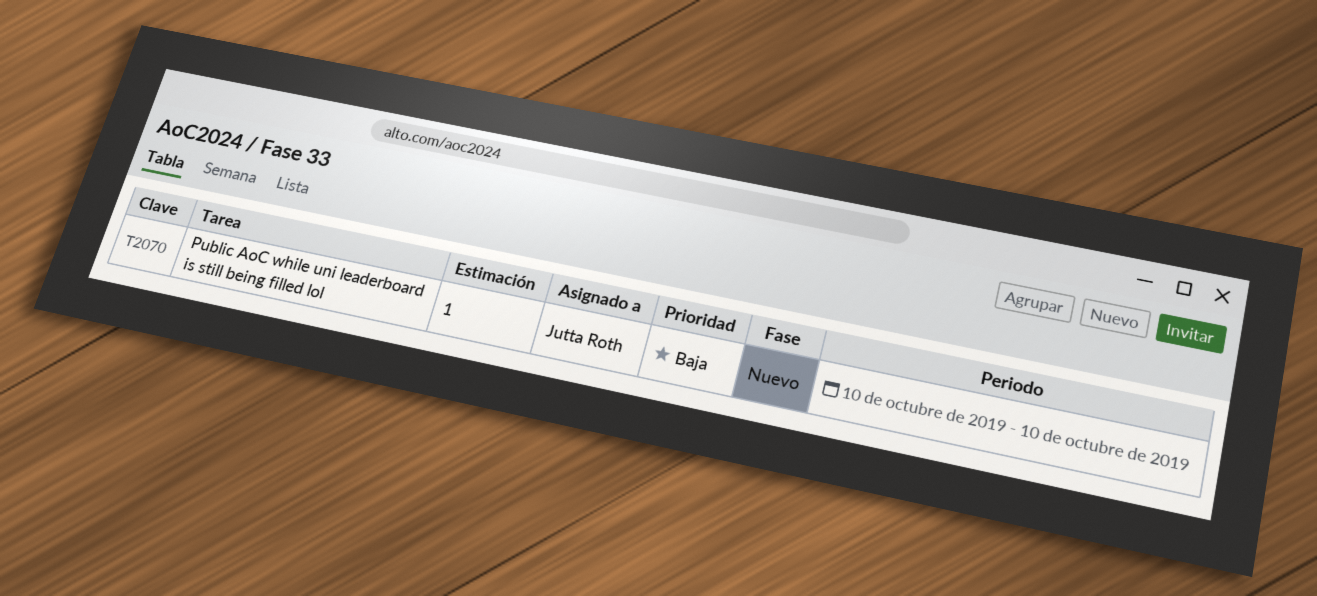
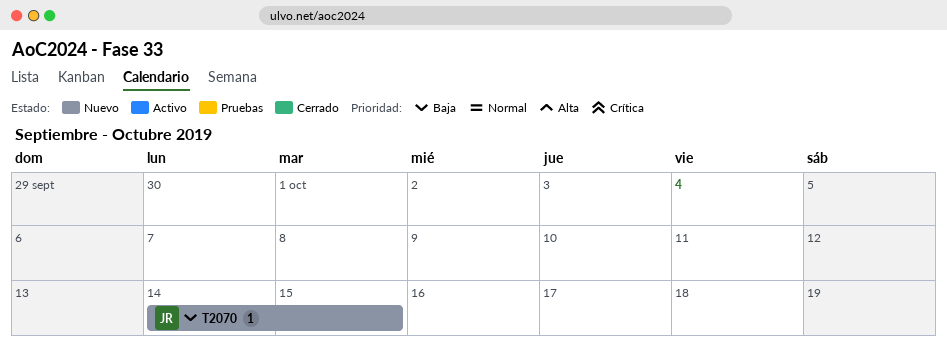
T2070, start: Oct 10 -> Oct 14
T2070, due: Oct 10 -> Oct 15

